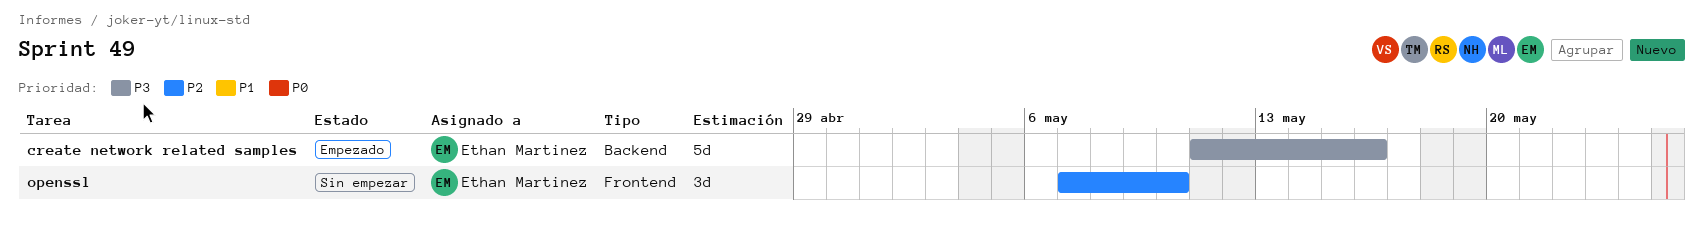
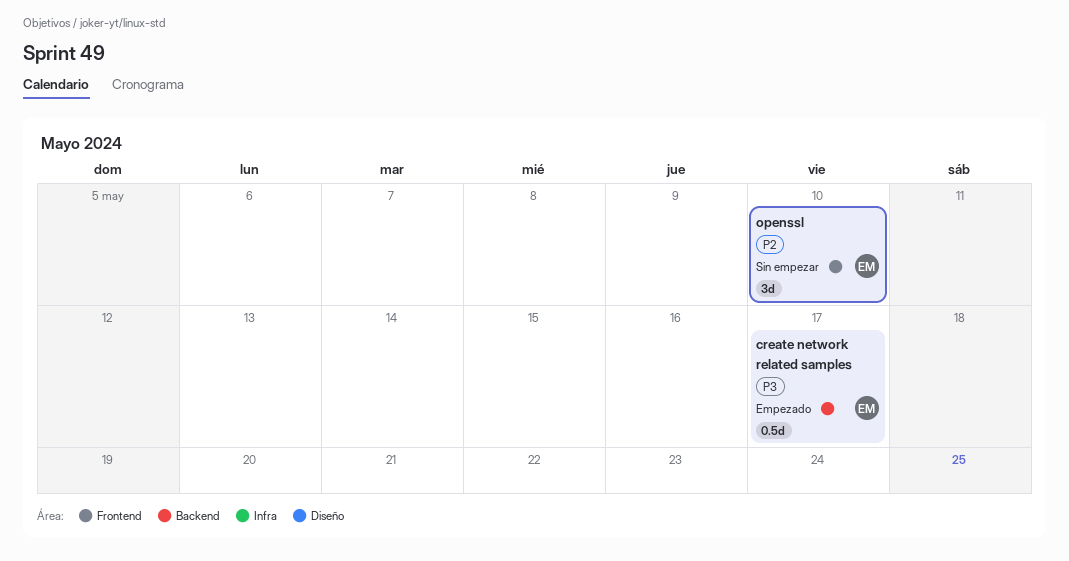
create network related samples, estimate: 5d -> 0.5d
create network related samples, due: May 16 -> May 17

